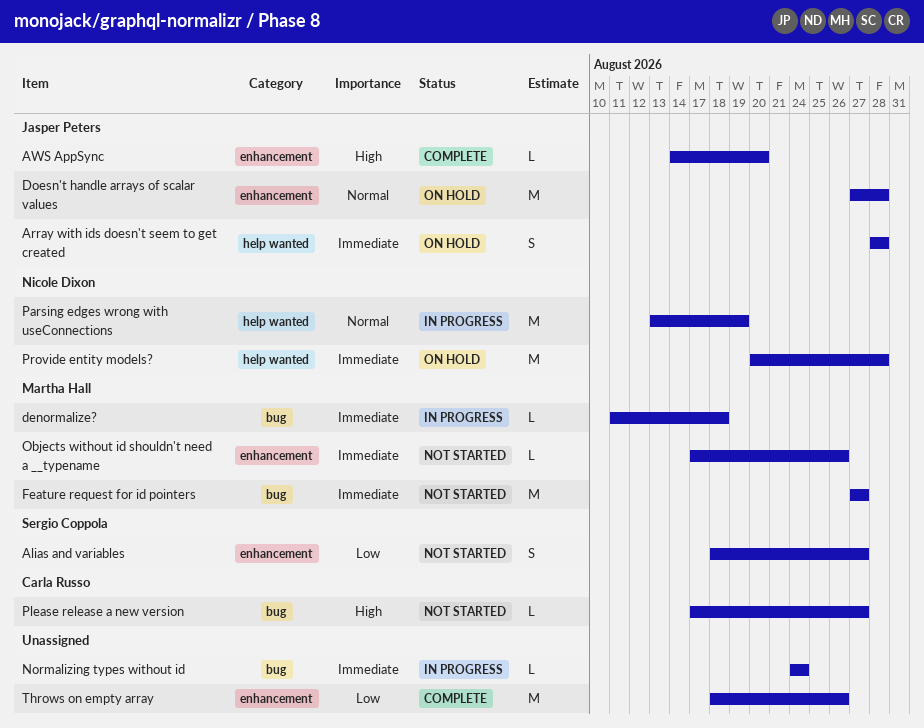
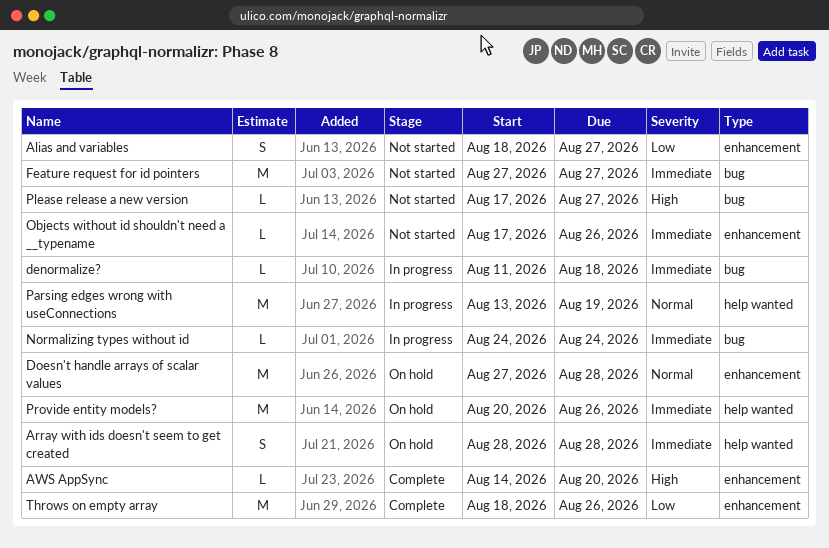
Provide entity models?, due: Aug 28 -> Aug 26

